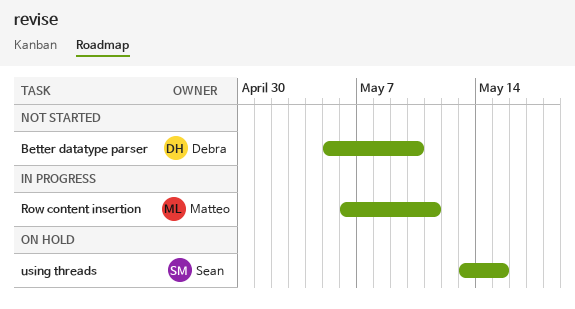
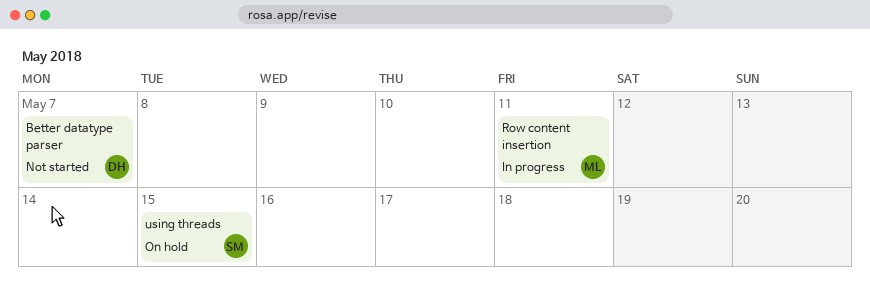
Better datatype parser, due: May 10 -> May 7

